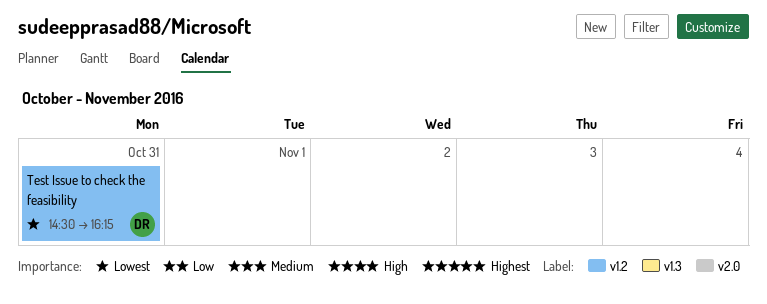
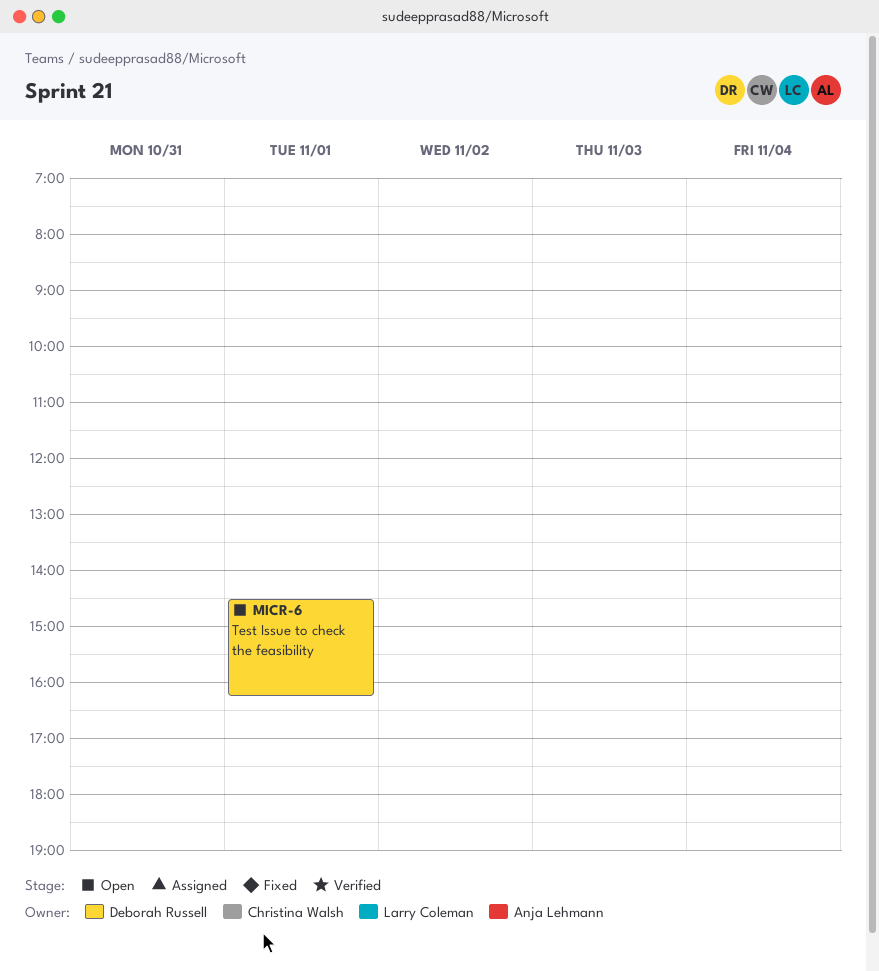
Test Issue to check the feasibility, day: Oct 31 -> Nov 1

